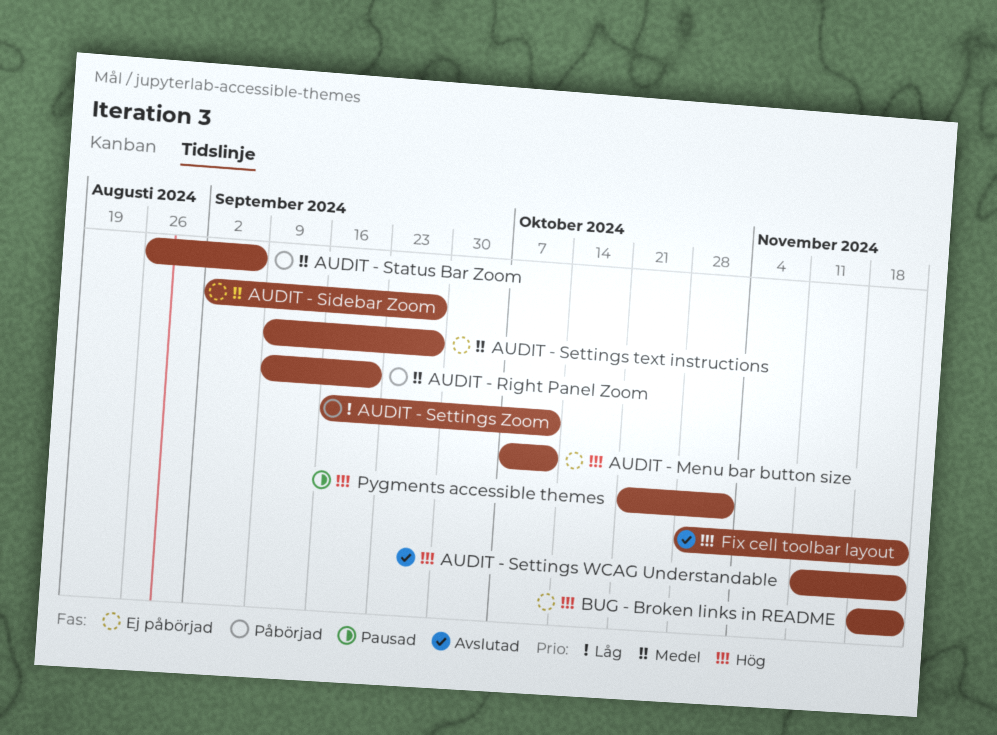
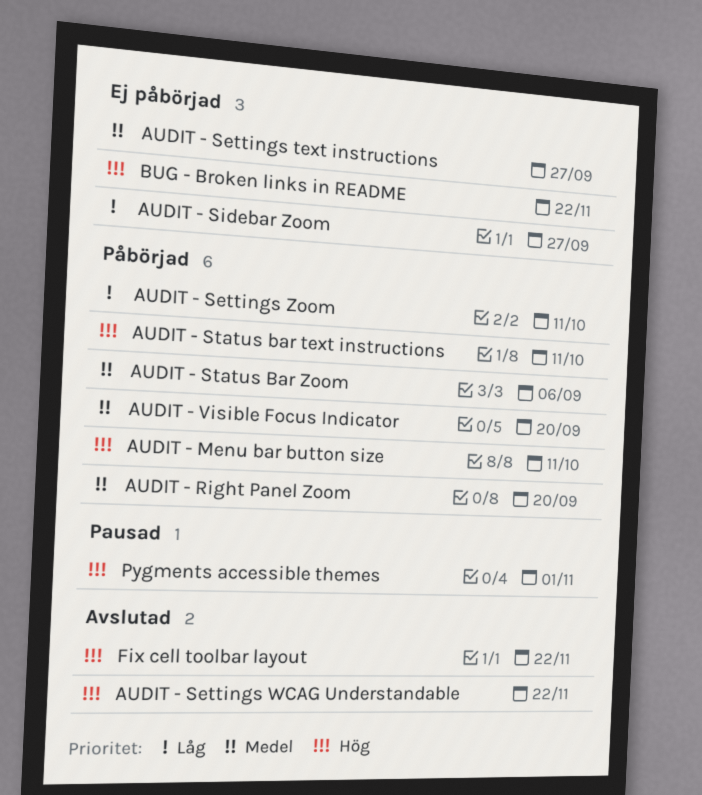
AUDIT - Menu bar button size, status: Ej påbörjad -> Påbörjad
AUDIT - Sidebar Zoom, priority: Medel -> Låg
AUDIT - Status bar text instructions: none -> present
AUDIT - Visible Focus Indicator: none -> present

